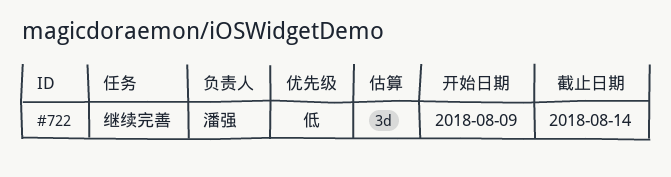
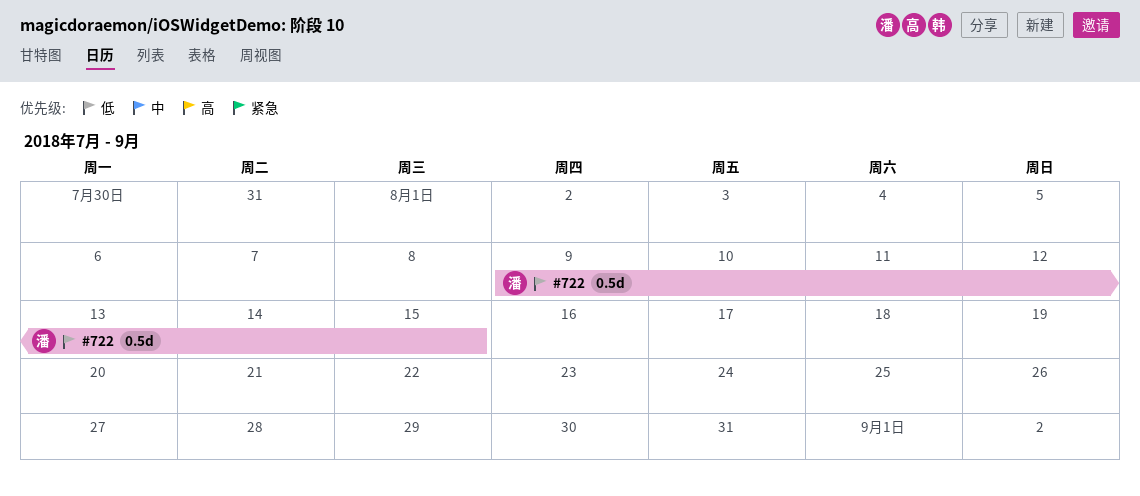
#722, estimate: 3d -> 0.5d
#722, due: Aug 14 -> Aug 15

